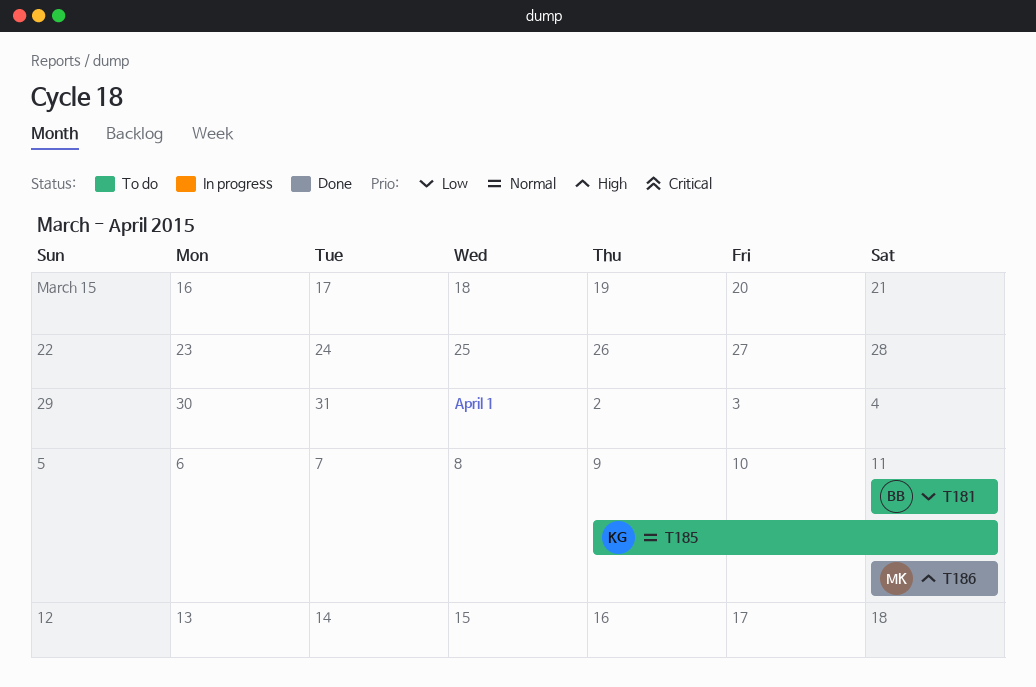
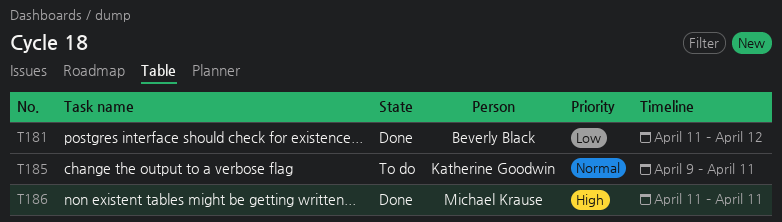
T181, status: To do -> Done
T181, due: Apr 11 -> Apr 12

